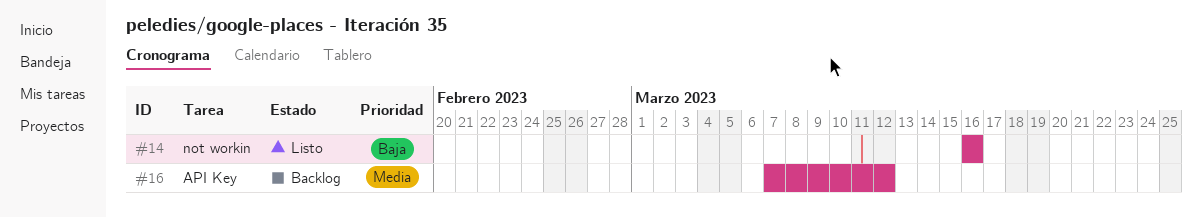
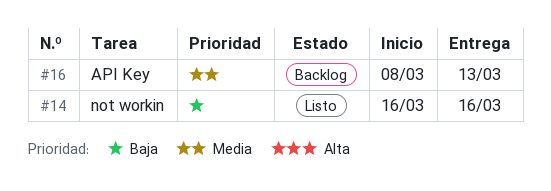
#16, start: Mar 7 -> Mar 8
#16, due: Mar 12 -> Mar 13

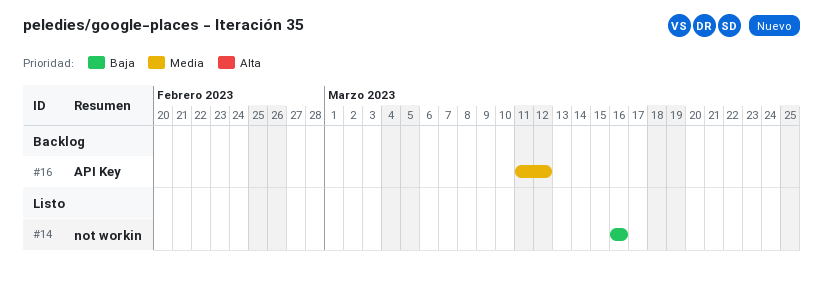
#16, start: Mar 8 -> Mar 11
#16, due: Mar 13 -> Mar 12

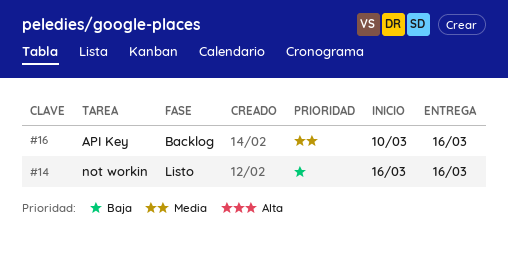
#16, start: Mar 11 -> Mar 10
#16, due: Mar 12 -> Mar 16

